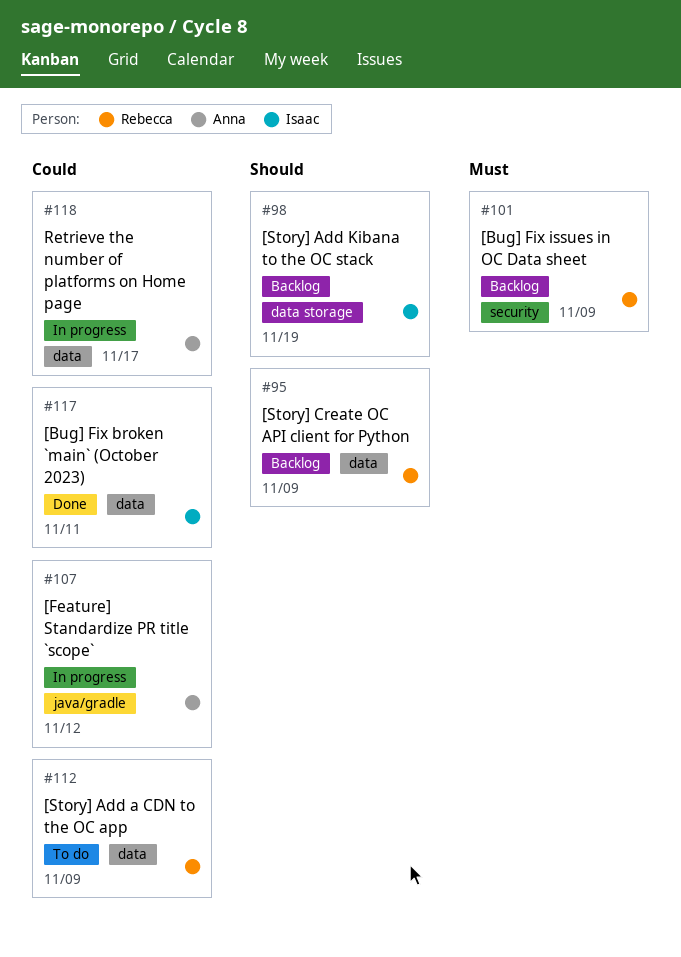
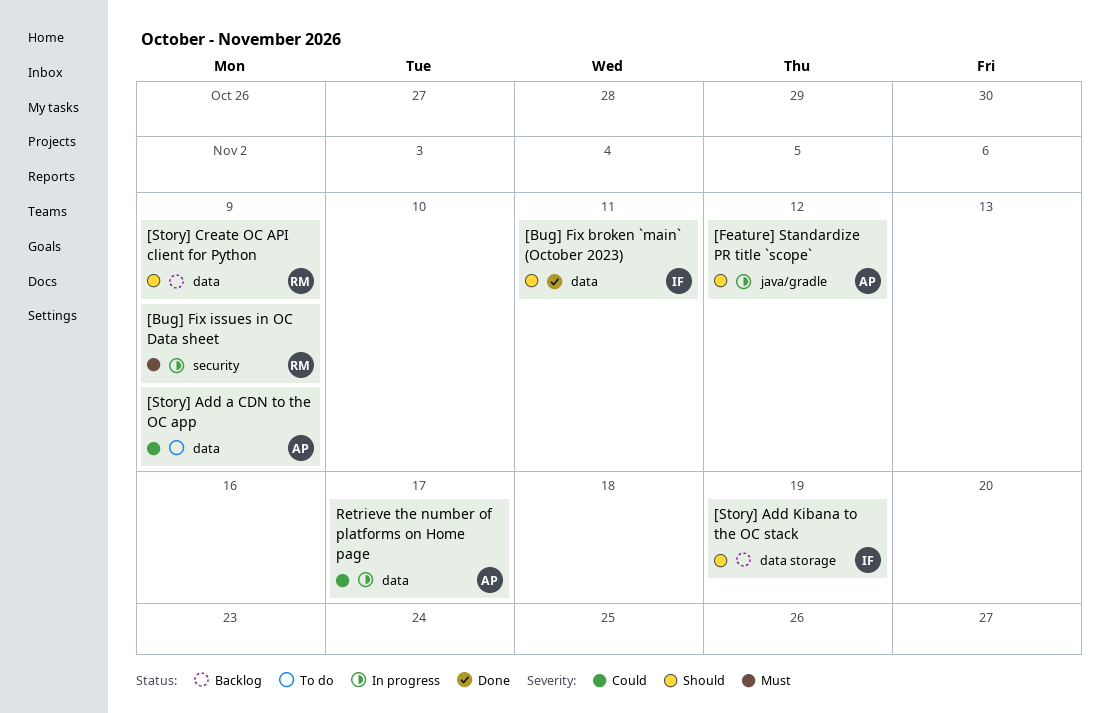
[Bug] Fix broken `main` (October 2023), priority: Could -> Should
[Bug] Fix issues in OC Data sheet, status: Backlog -> In progress
[Feature] Standardize PR title `scope`, priority: Could -> Should
[Story] Add a CDN to the OC app, owner: Rebecca -> Anna

